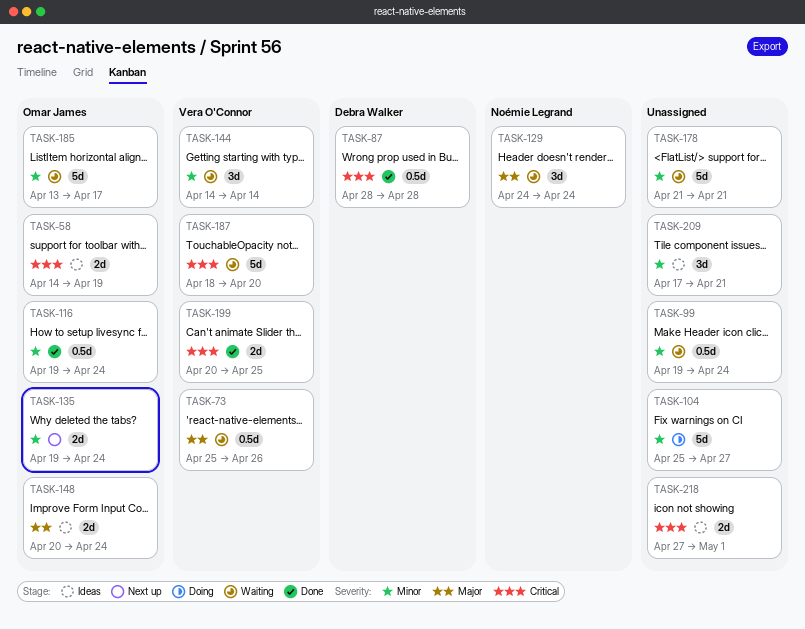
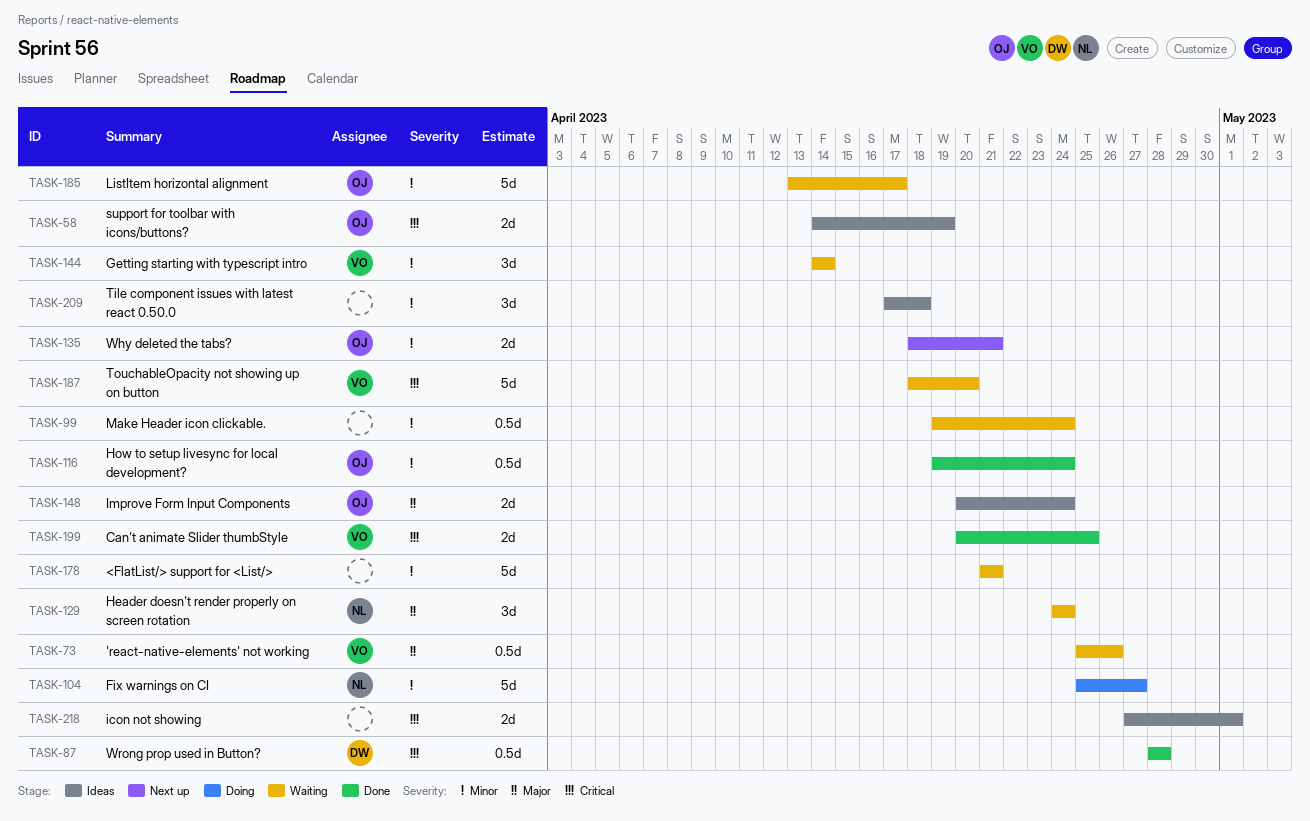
TASK-104, owner: none -> Noémie Legrand
TASK-135, start: Apr 19 -> Apr 18
TASK-135, due: Apr 24 -> Apr 21
TASK-209, due: Apr 21 -> Apr 18

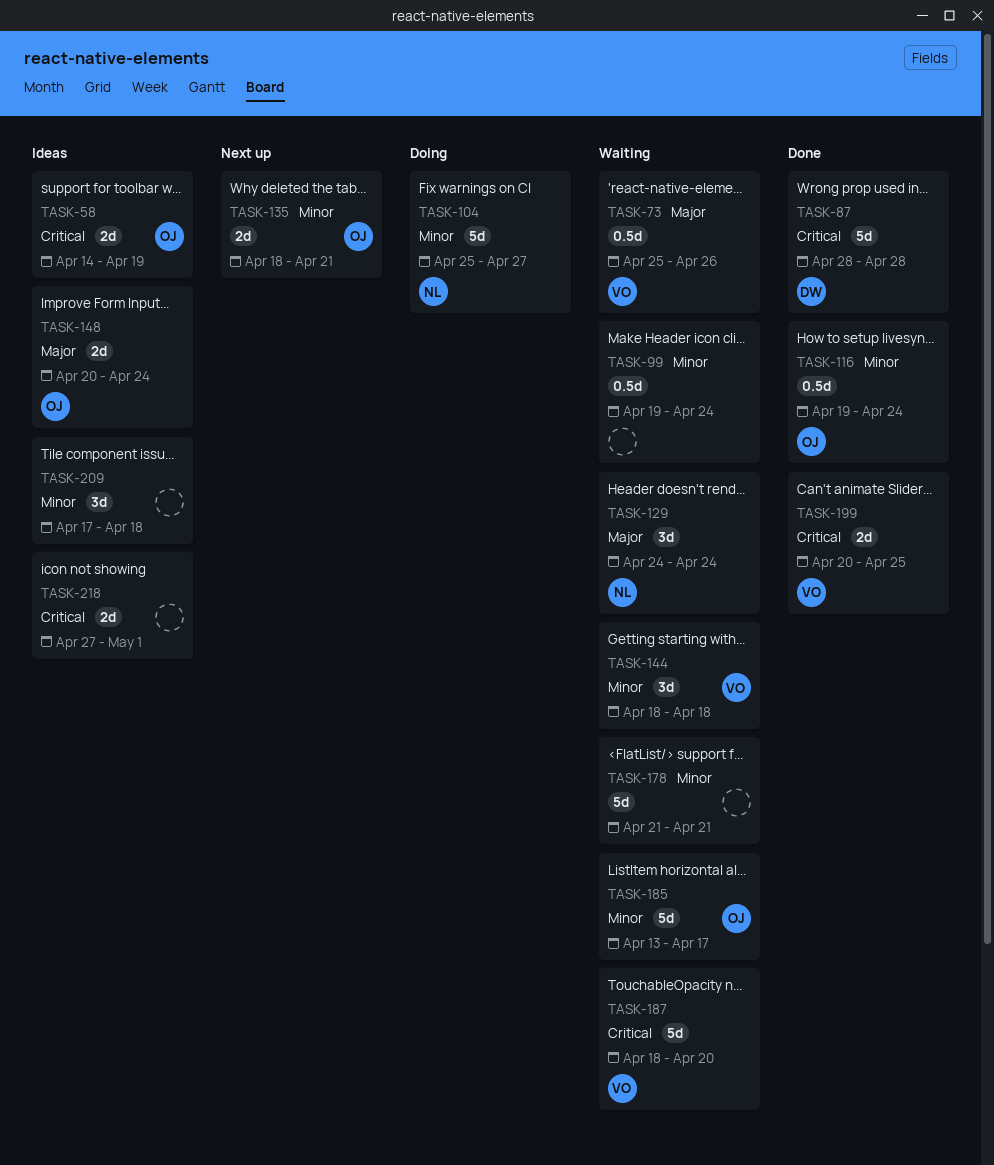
TASK-87, estimate: 0.5d -> 5d
TASK-144, start: Apr 14 -> Apr 18
TASK-144, due: Apr 14 -> Apr 18

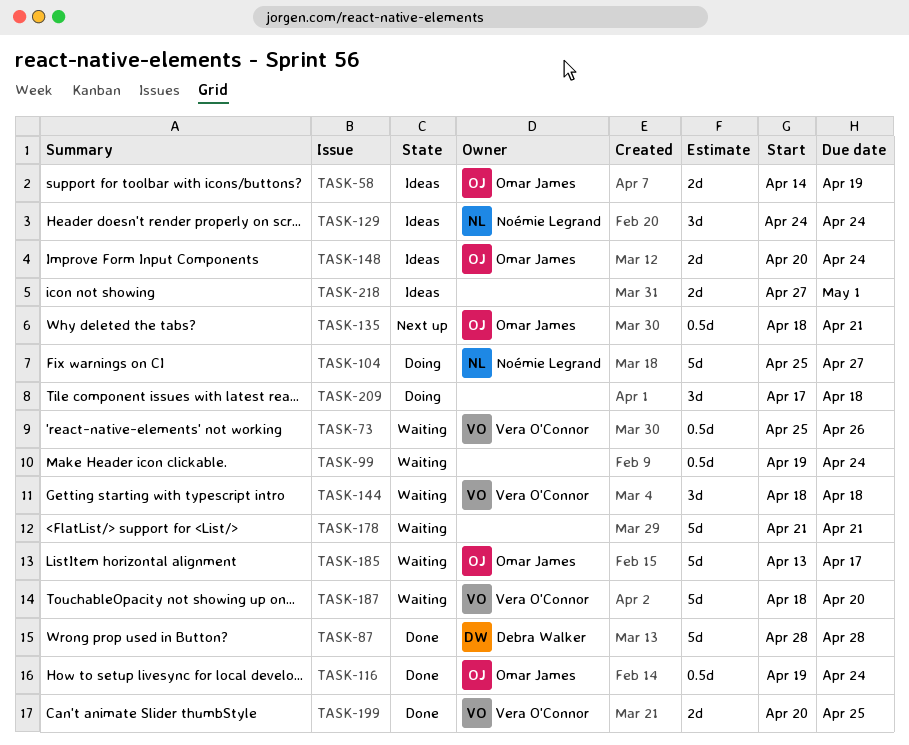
TASK-129, status: Waiting -> Ideas
TASK-135, estimate: 2d -> 0.5d
TASK-209, status: Ideas -> Doing

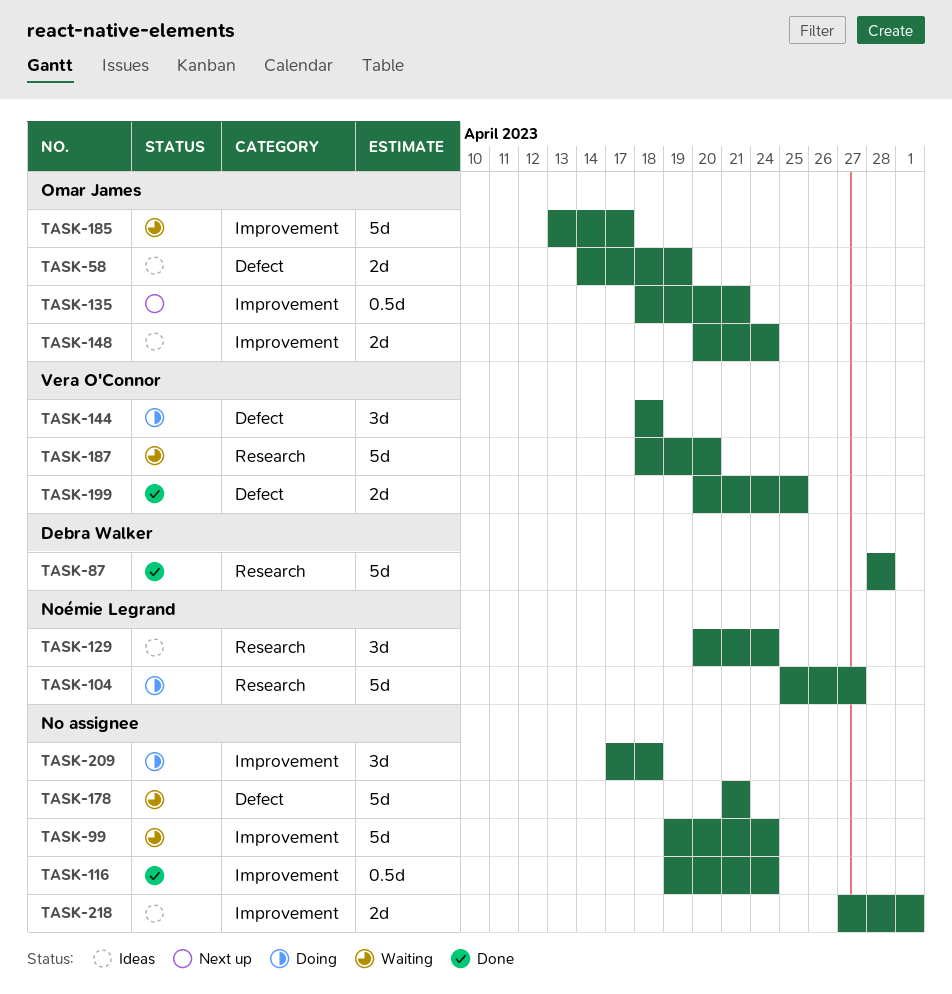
TASK-73: present -> none
TASK-99, estimate: 0.5d -> 5d
TASK-116, owner: Omar James -> none
TASK-129, start: Apr 24 -> Apr 20
TASK-144, status: Waiting -> Doing

